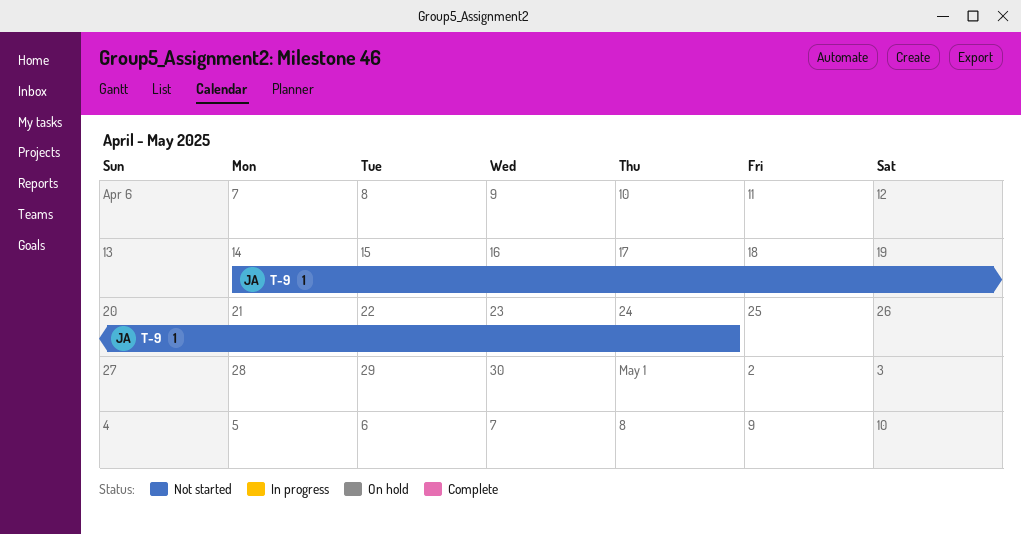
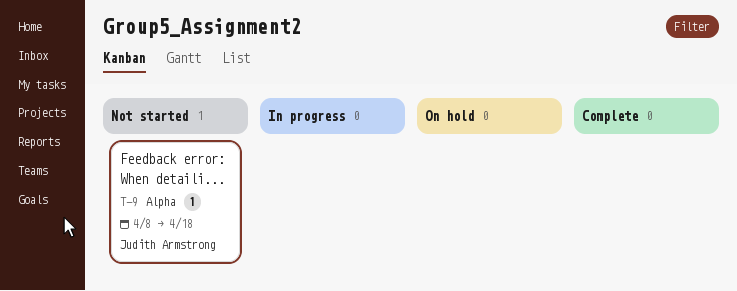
T-9, start: Apr 14 -> Apr 8
T-9, due: Apr 24 -> Apr 18

